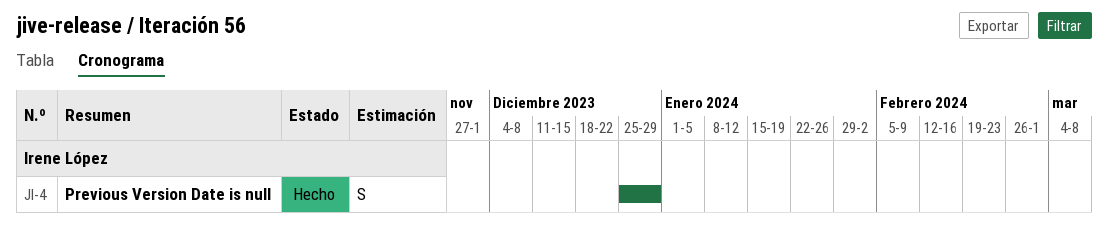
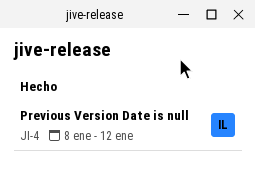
JI-4, start: Dec 25 -> Jan 8
JI-4, due: Dec 29 -> Jan 12

